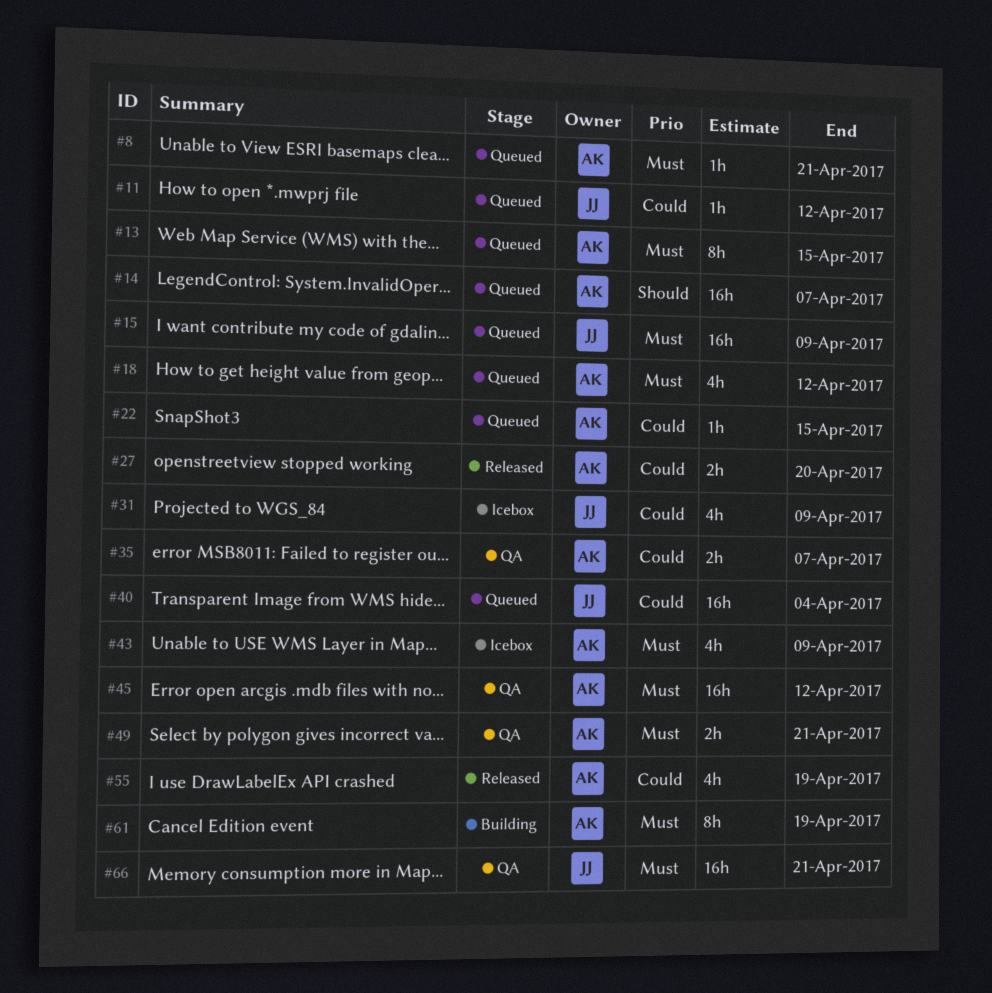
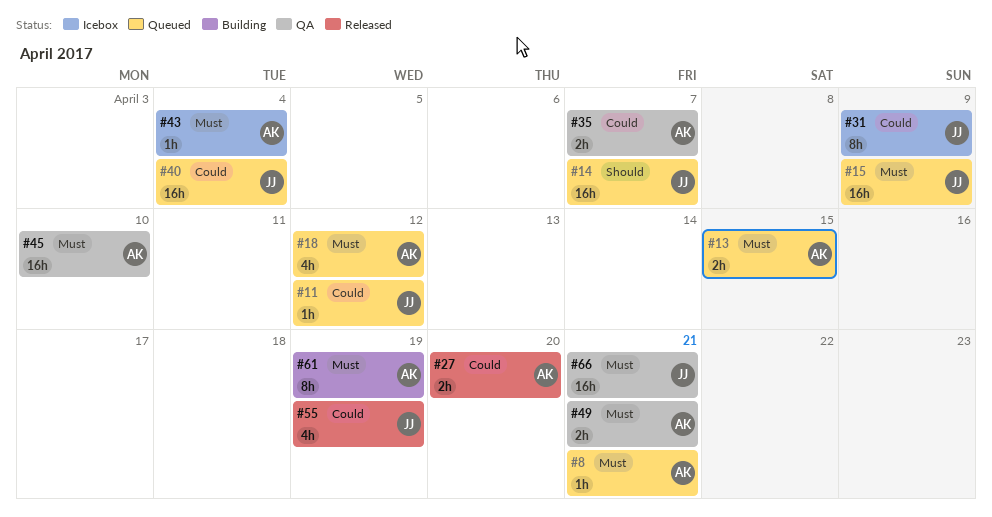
#13, estimate: 8h -> 2h
#14, owner: AK -> JJ
#22: present -> none
#31, estimate: 4h -> 8h
#43, estimate: 4h -> 1h
#43, due: Apr 9 -> Apr 4
#45, due: Apr 12 -> Apr 10
#55, owner: AK -> JJ

